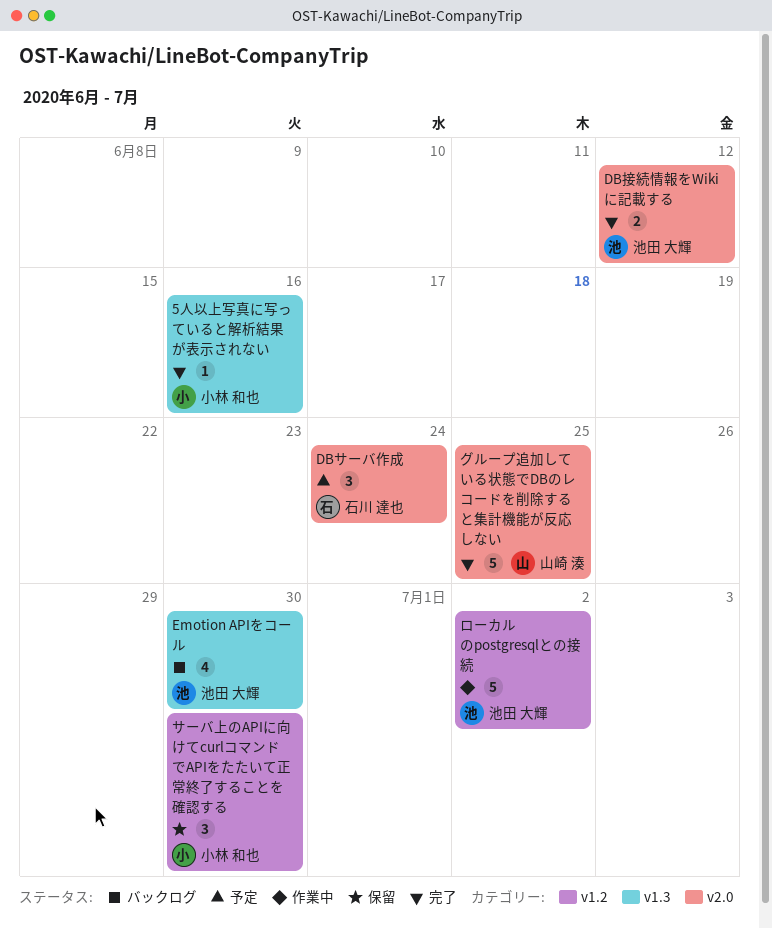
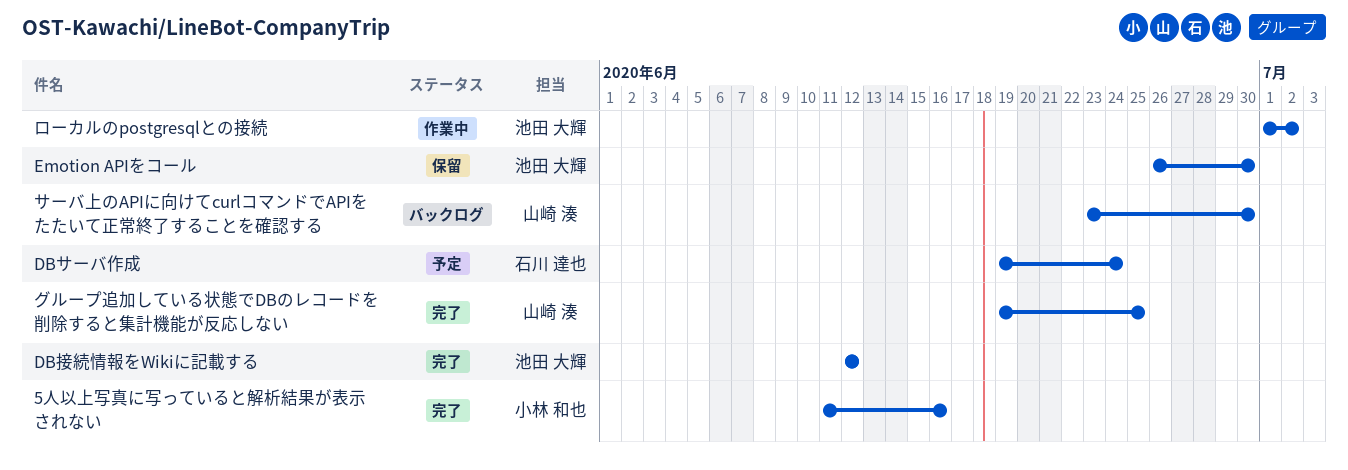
Emotion APIをコール, status: バックログ -> 保留
サーバ上のAPIに向けてcurlコマンドでAPIをたたいて正常終了することを確認する, status: 保留 -> バックログ
サーバ上のAPIに向けてcurlコマンドでAPIをたたいて正常終了することを確認する, owner: 小林 和也 -> 山崎 湊

